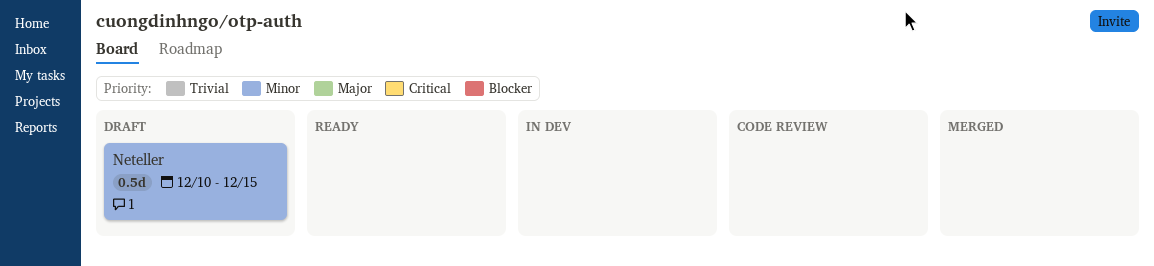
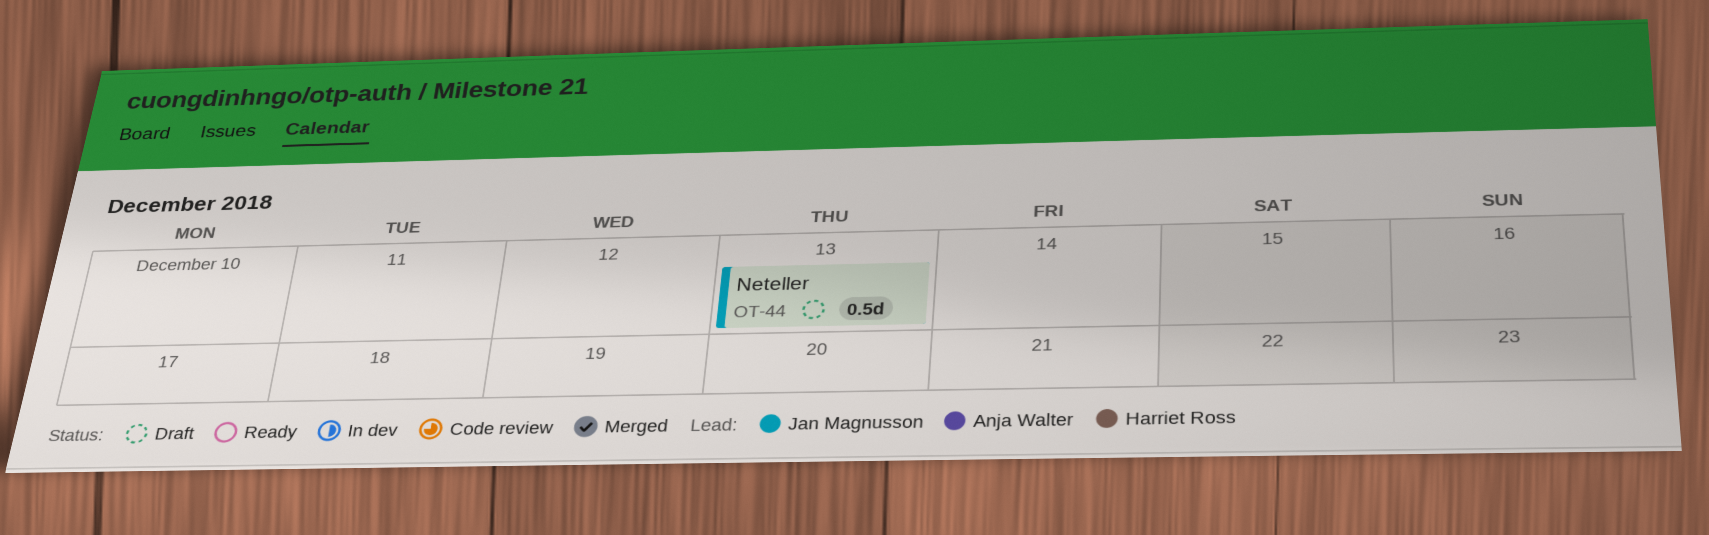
Neteller, due: Dec 15 -> Dec 13

